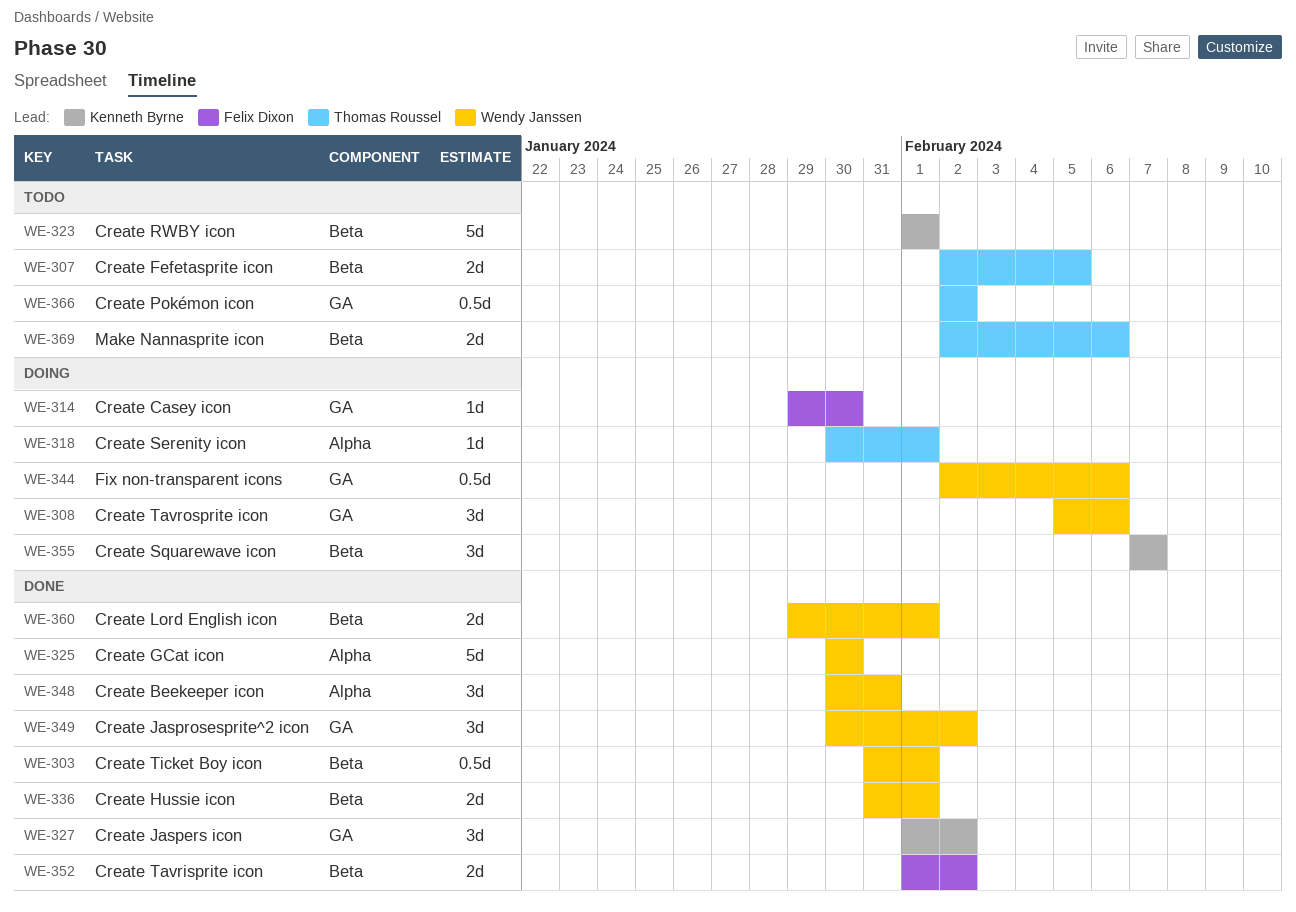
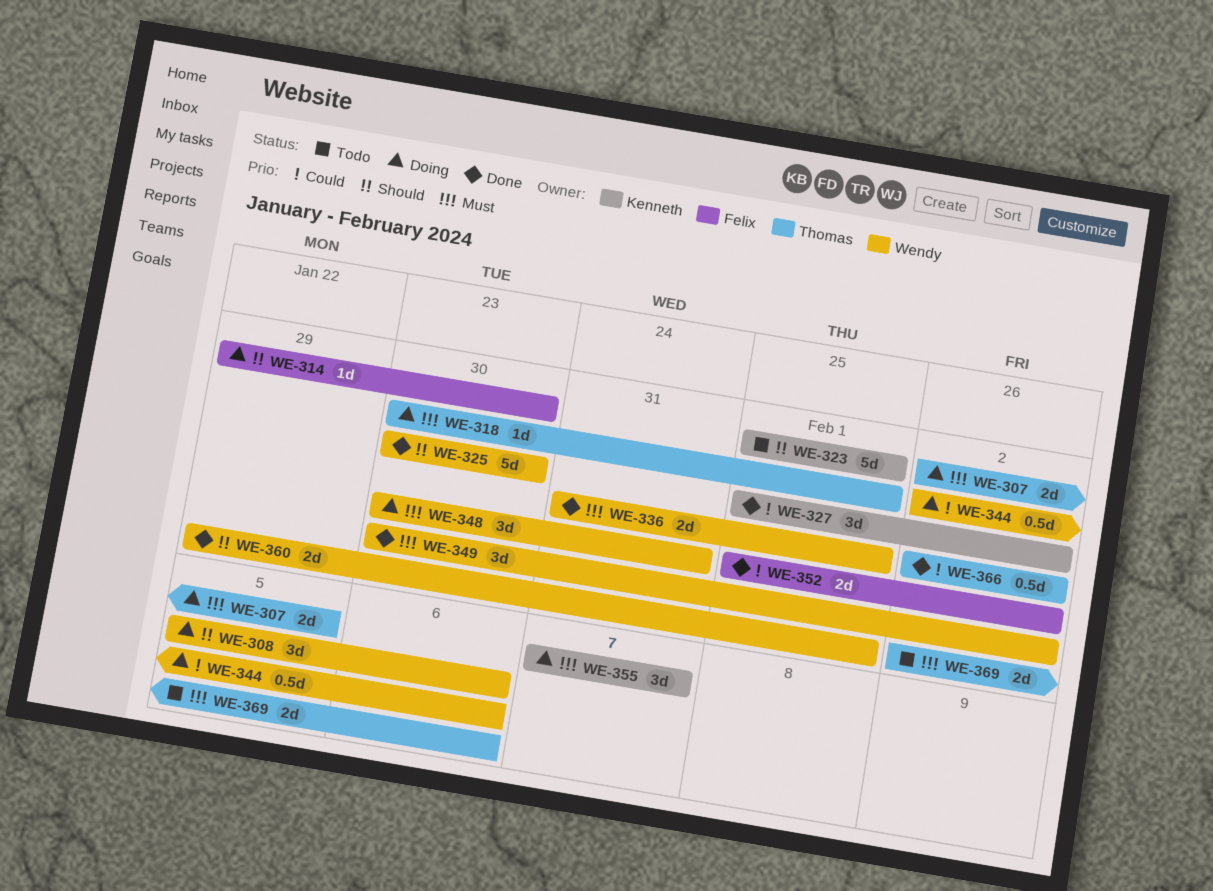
WE-303: present -> none
WE-307, status: Todo -> Doing
WE-348, status: Done -> Doing
WE-366, status: Todo -> Done

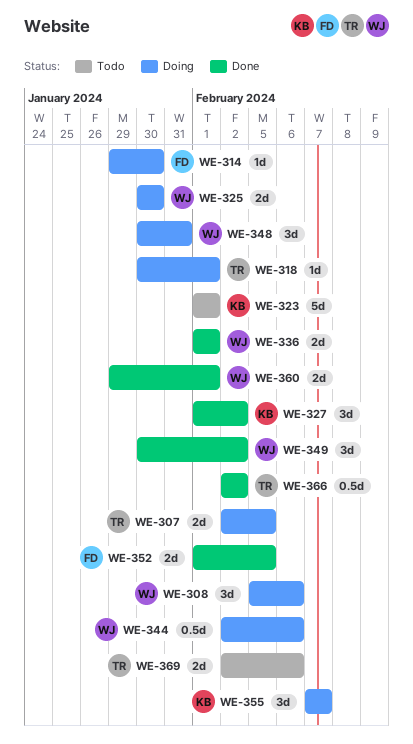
WE-325, status: Done -> Doing
WE-325, estimate: 5d -> 2d
WE-336, start: Jan 31 -> Feb 1
WE-352, due: Feb 2 -> Feb 5

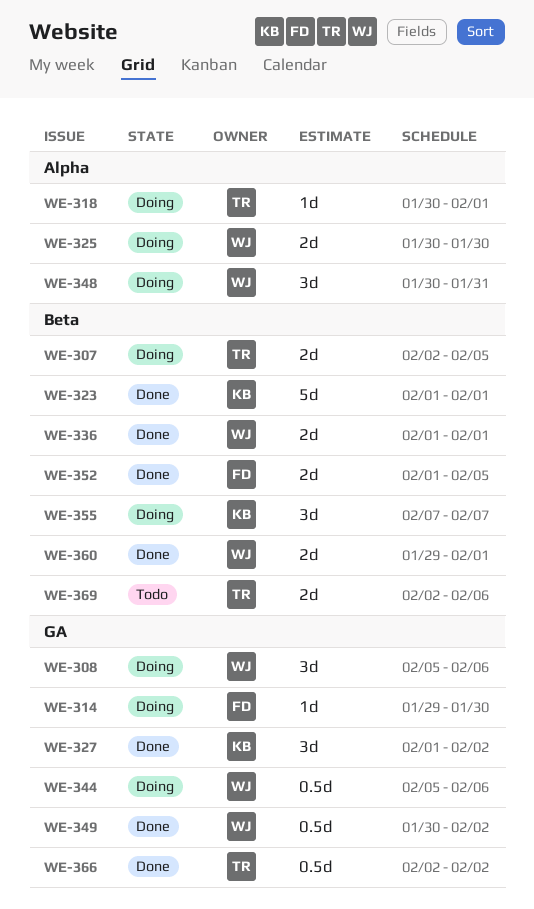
WE-323, status: Todo -> Done
WE-344, start: Feb 2 -> Feb 5
WE-349, estimate: 3d -> 0.5d

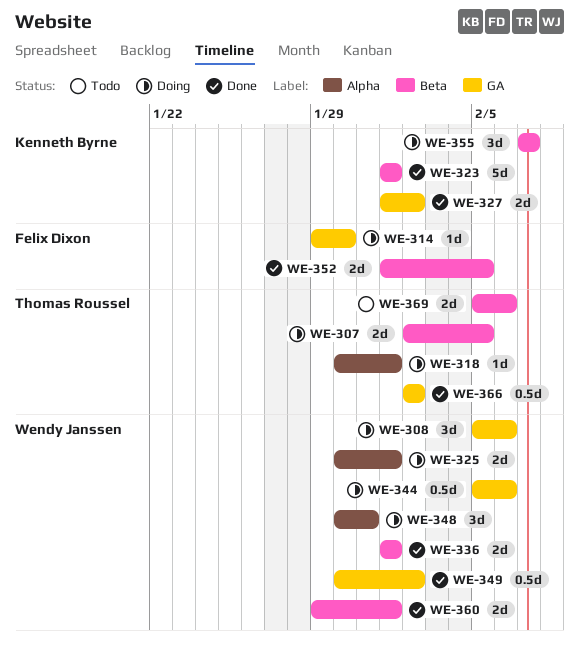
WE-325, due: Jan 30 -> Feb 1
WE-327, estimate: 3d -> 2d
WE-369, start: Feb 2 -> Feb 5

